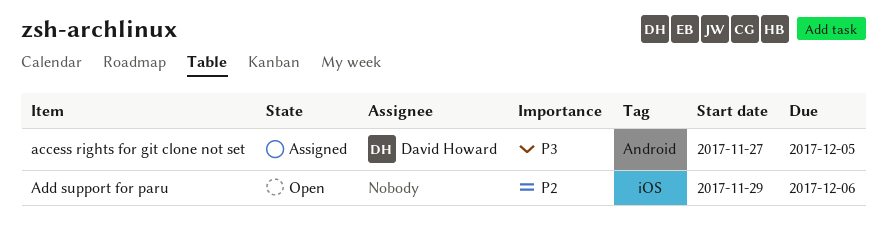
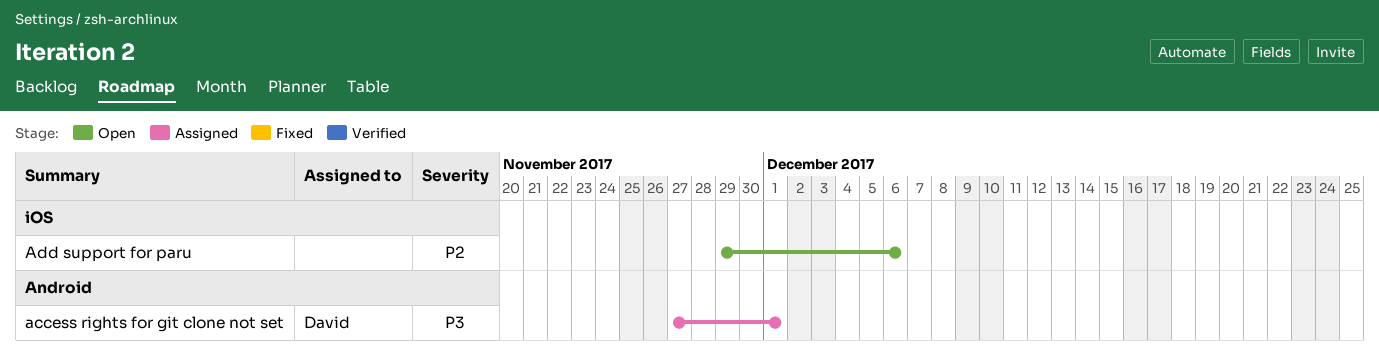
access rights for git clone not set, due: Dec 5 -> Dec 1

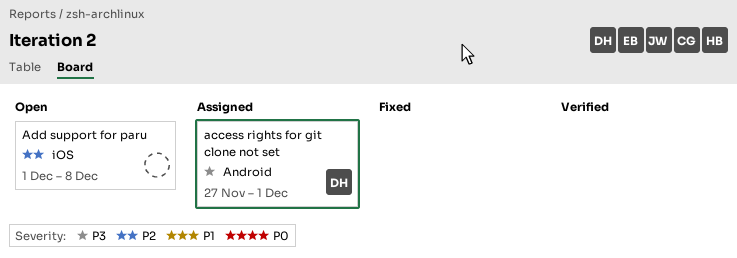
Add support for paru, start: Nov 29 -> Dec 1
Add support for paru, due: Dec 6 -> Dec 8

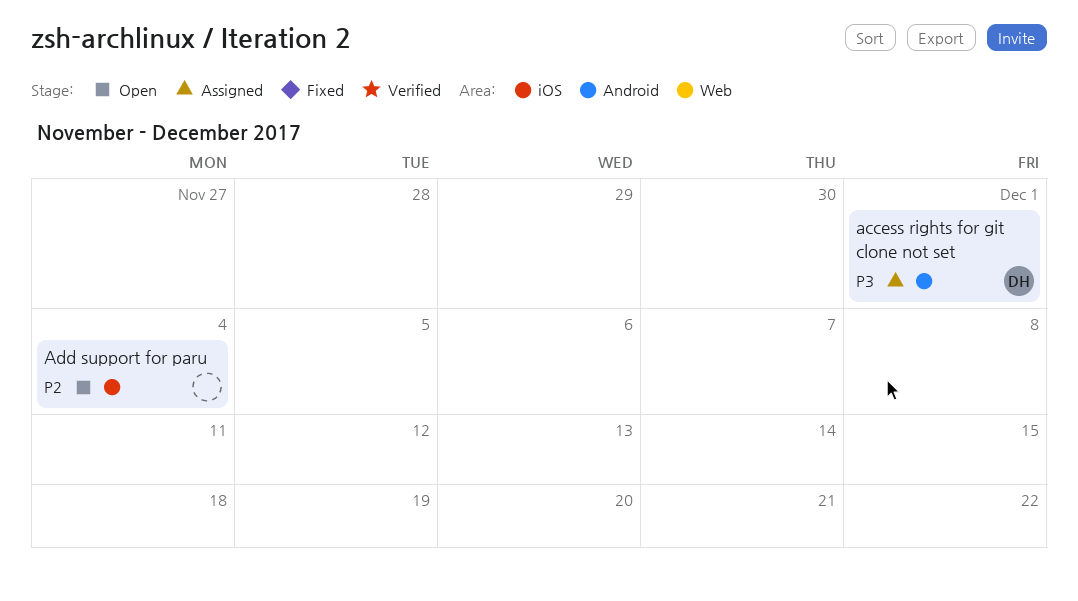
Add support for paru, due: Dec 8 -> Dec 4

